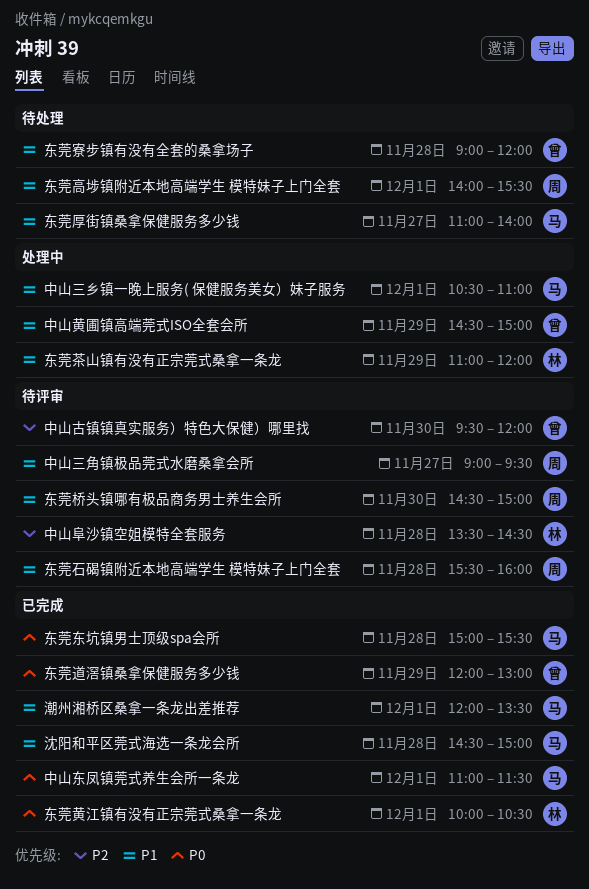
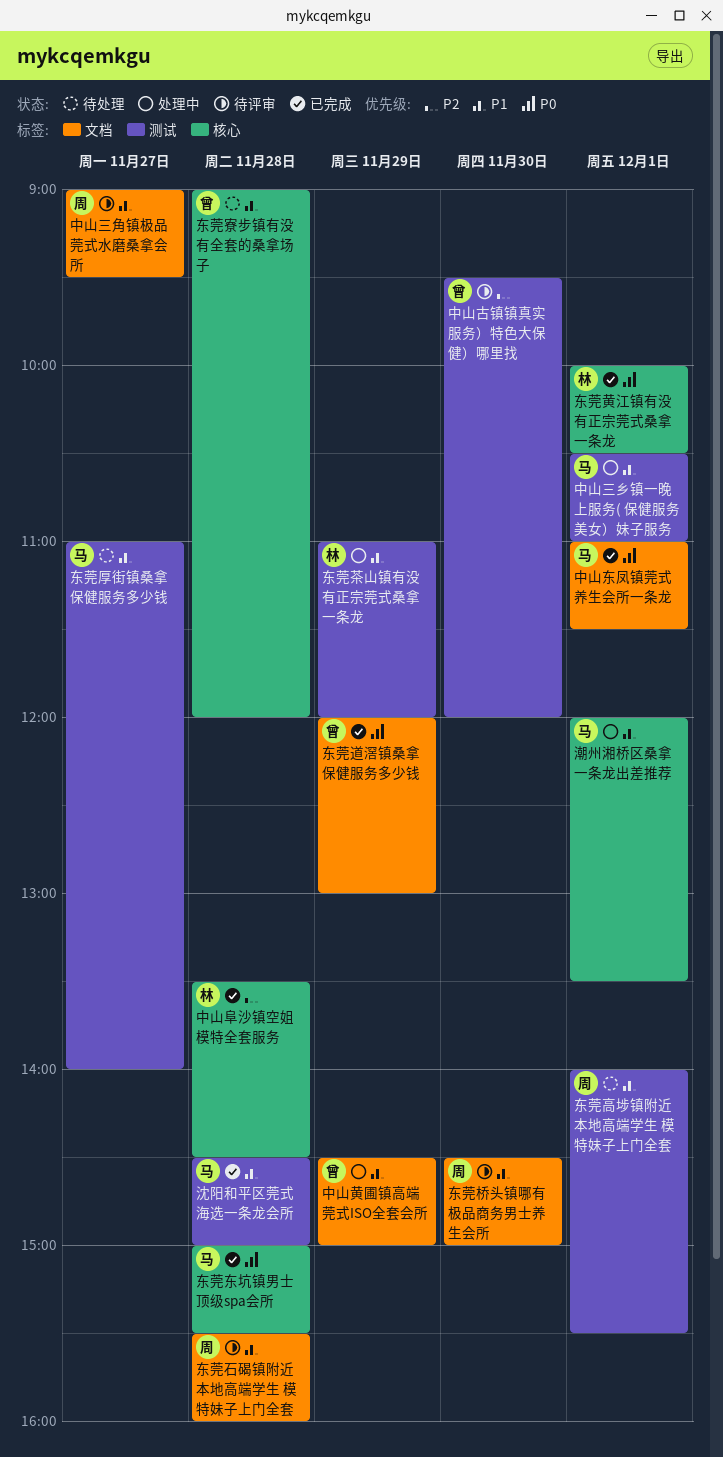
中山阜沙镇空姐模特全套服务, status: 待评审 -> 已完成
潮州湘桥区桑拿一条龙出差推荐, status: 已完成 -> 处理中

